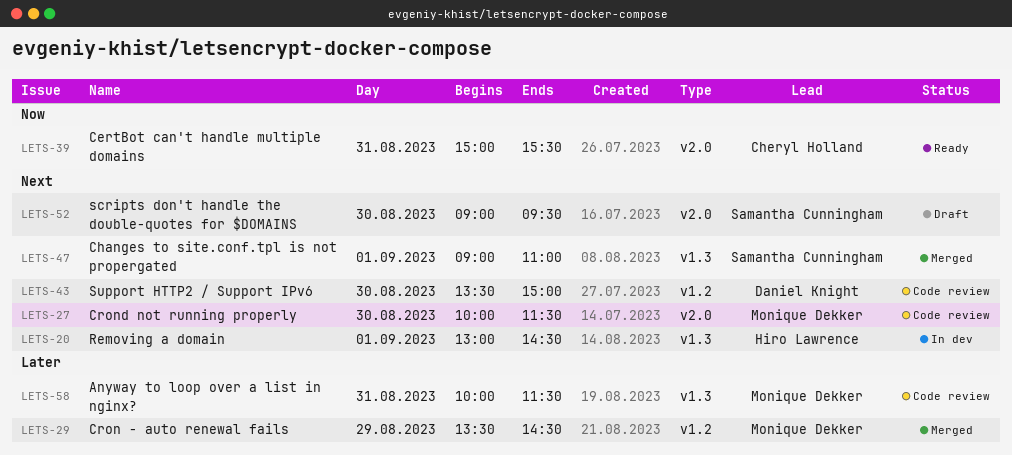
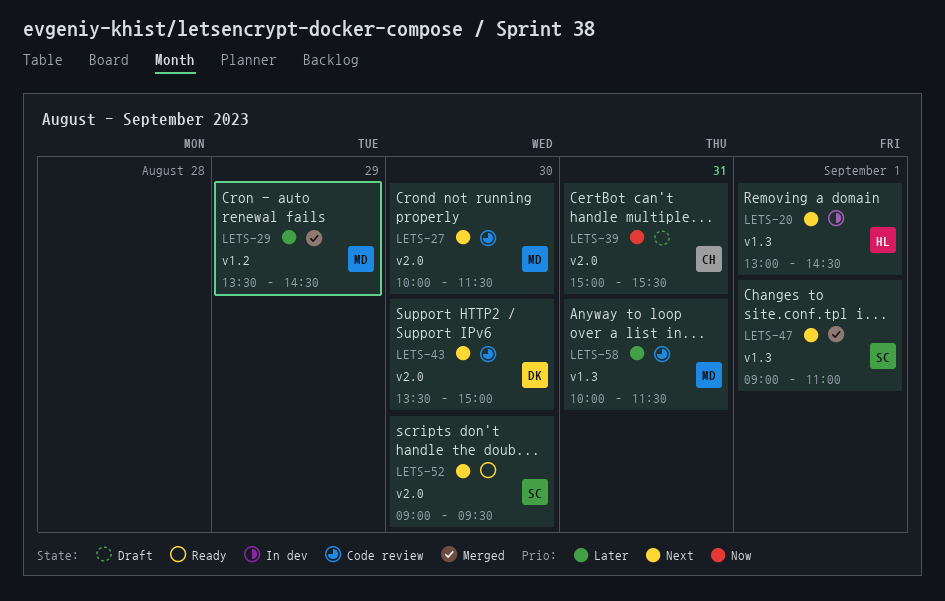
LETS-39, status: Ready -> Draft
LETS-43, label: v1.2 -> v2.0
LETS-52, status: Draft -> Ready

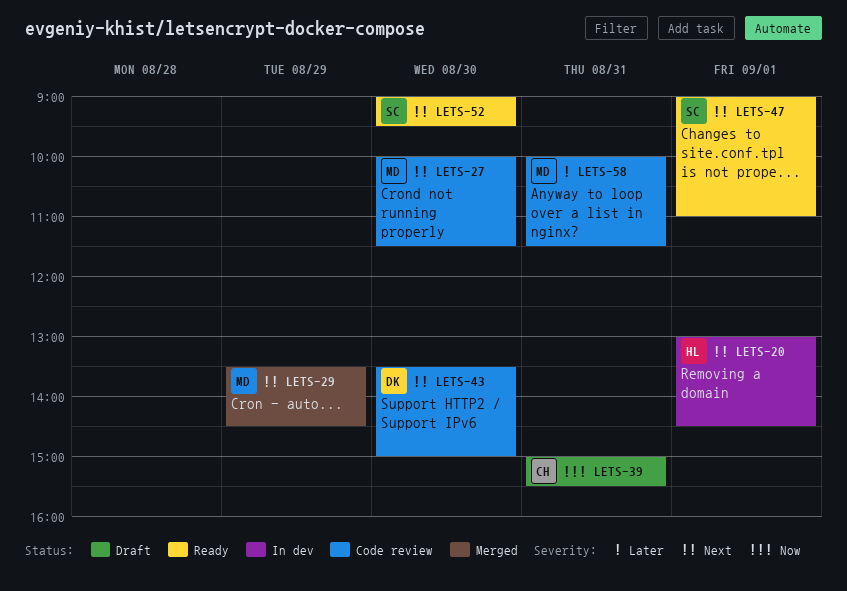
LETS-29, priority: Later -> Next
LETS-47, status: Merged -> Ready

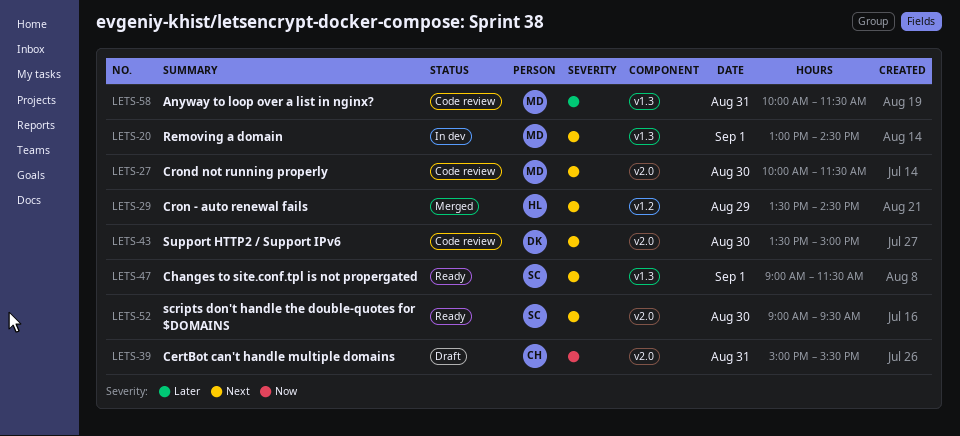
LETS-20, owner: HL -> MD
LETS-29, owner: MD -> HL
LETS-47, ends: 11:00 -> 11:30

